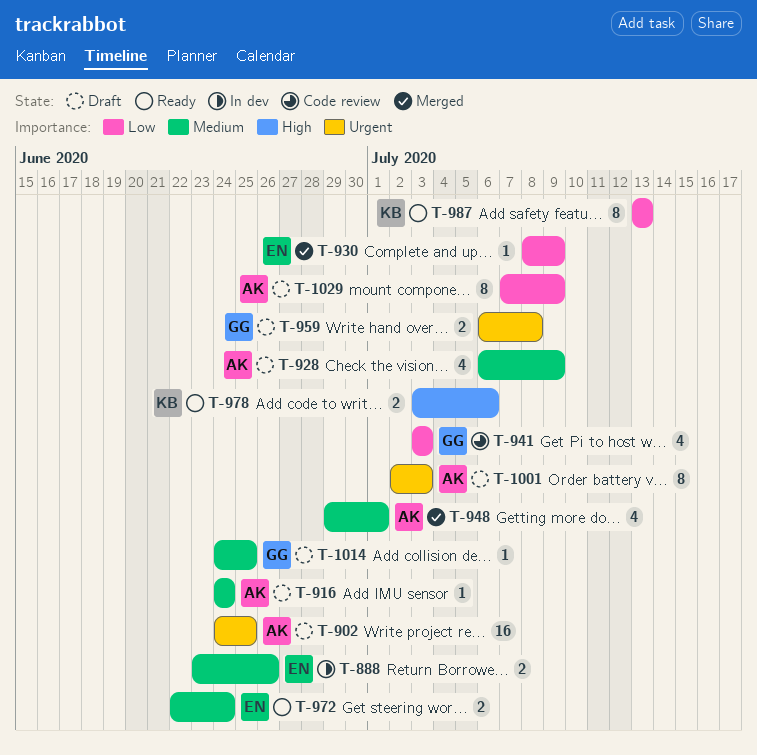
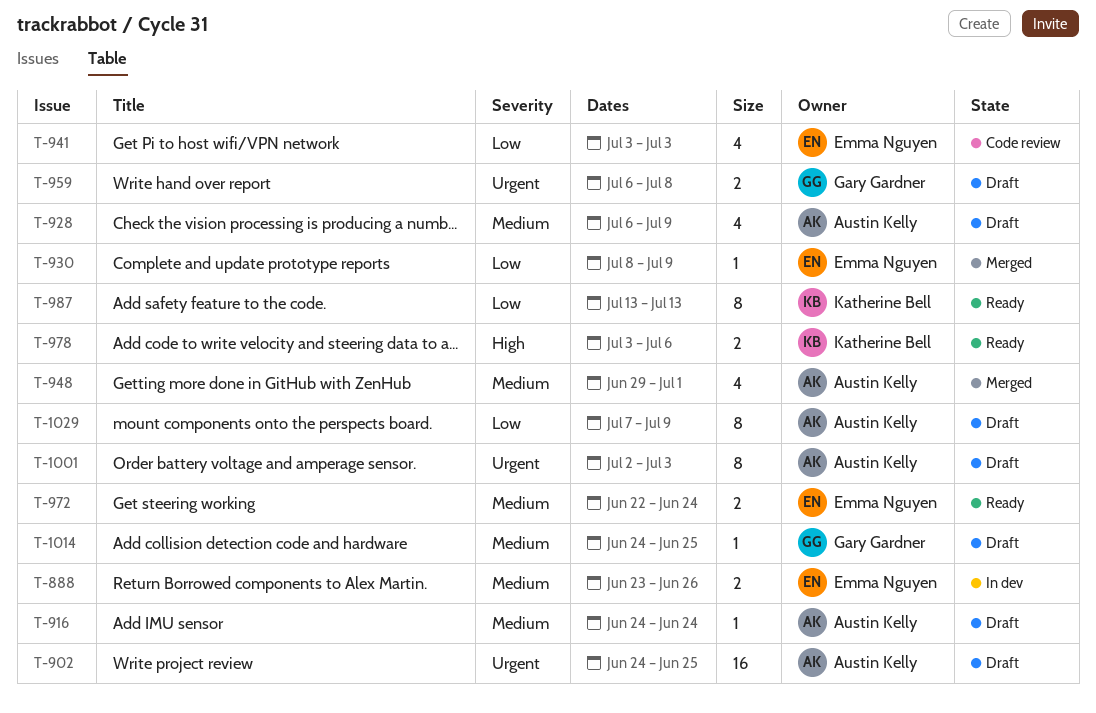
T-941, owner: Gary Gardner -> Emma Nguyen

